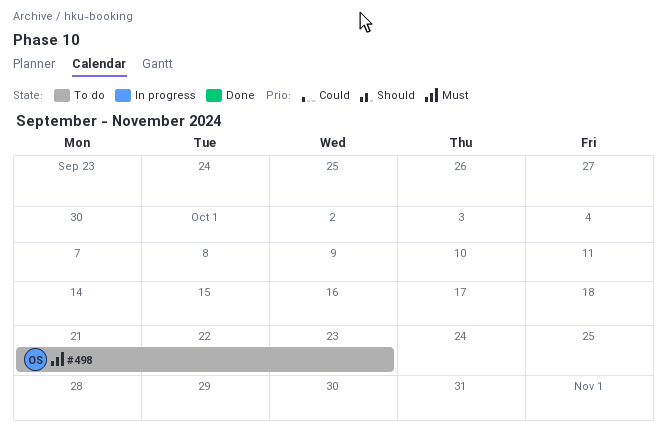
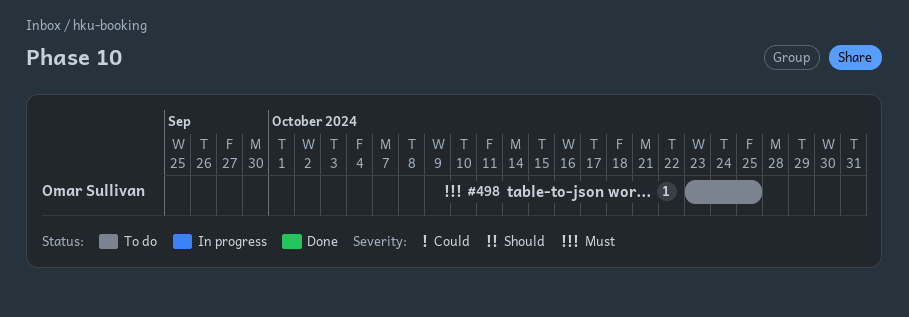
#498, start: Oct 21 -> Oct 23
#498, due: Oct 23 -> Oct 25

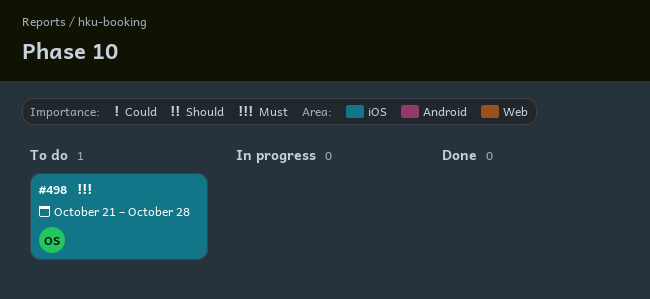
#498, start: Oct 23 -> Oct 21
#498, due: Oct 25 -> Oct 28

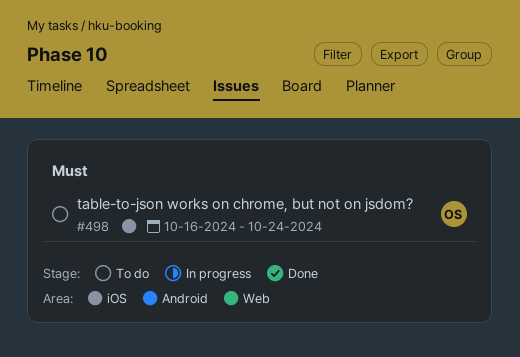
#498, start: Oct 21 -> Oct 16
#498, due: Oct 28 -> Oct 24

